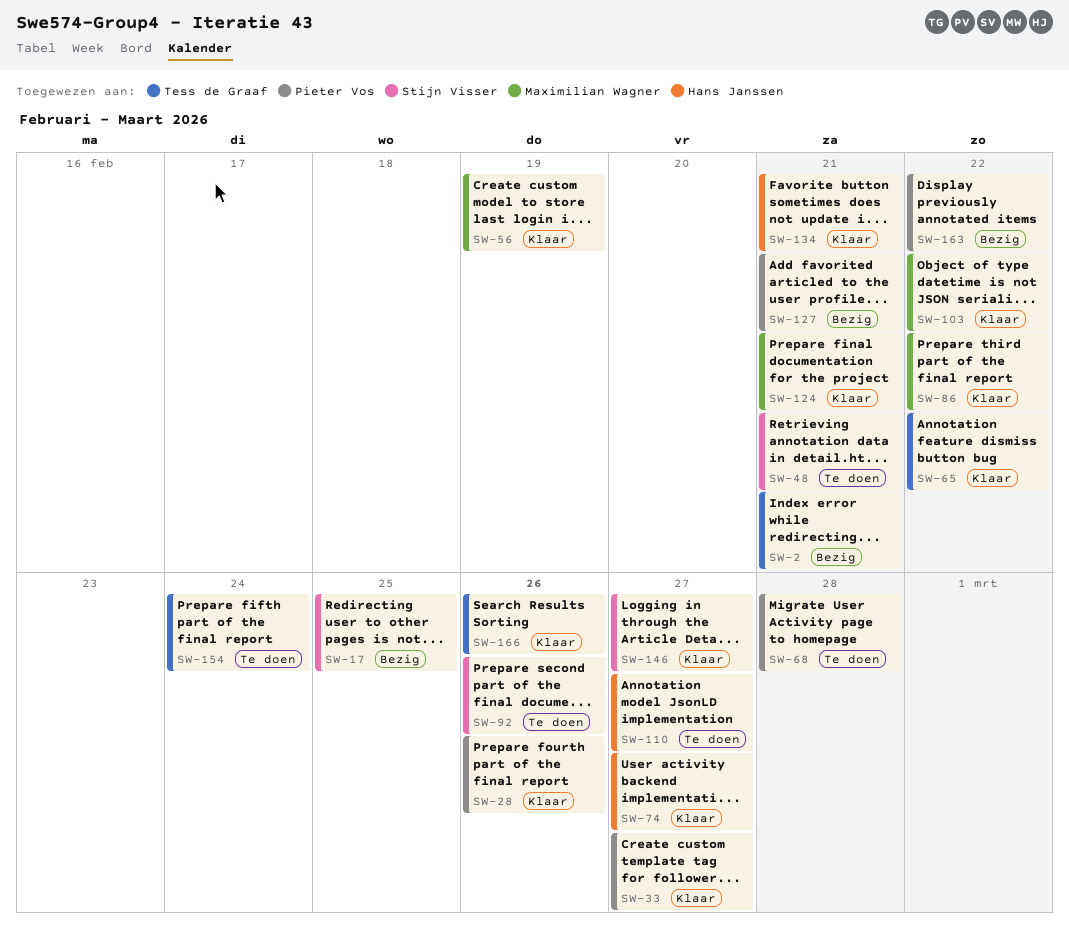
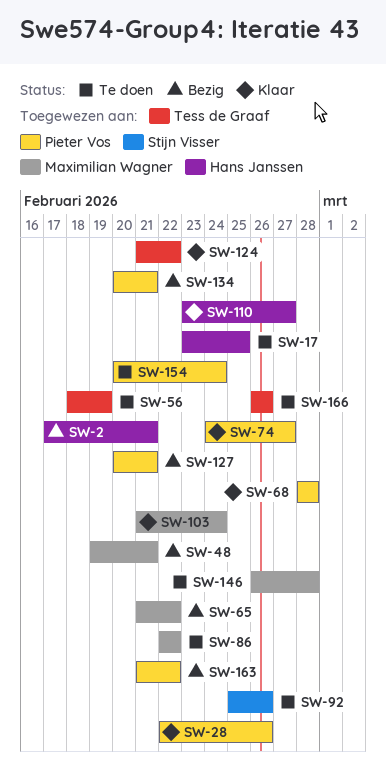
SW-2, owner: Tess de Graaf -> Hans Janssen
SW-17, status: Bezig -> Te doen
SW-17, owner: Stijn Visser -> Hans Janssen
SW-33: present -> none
SW-48, status: Te doen -> Bezig
SW-48, owner: Stijn Visser -> Maximilian Wagner
SW-56, status: Klaar -> Te doen
SW-56, owner: Maximilian Wagner -> Tess de Graaf
SW-65, status: Klaar -> Bezig
SW-65, owner: Tess de Graaf -> Maximilian Wagner
SW-68, status: Te doen -> Klaar
SW-74, owner: Hans Janssen -> Pieter Vos
SW-86, status: Klaar -> Te doen
SW-103, due: Feb 22 -> Feb 24
SW-110, status: Te doen -> Klaar
SW-124, owner: Maximilian Wagner -> Tess de Graaf
SW-124, due: Feb 21 -> Feb 22
SW-134, status: Klaar -> Bezig
SW-134, owner: Hans Janssen -> Pieter Vos
SW-146, status: Klaar -> Te doen
SW-146, owner: Stijn Visser -> Maximilian Wagner
SW-146, due: Feb 27 -> Feb 28
SW-154, owner: Tess de Graaf -> Pieter Vos
SW-166, status: Klaar -> Te doen

